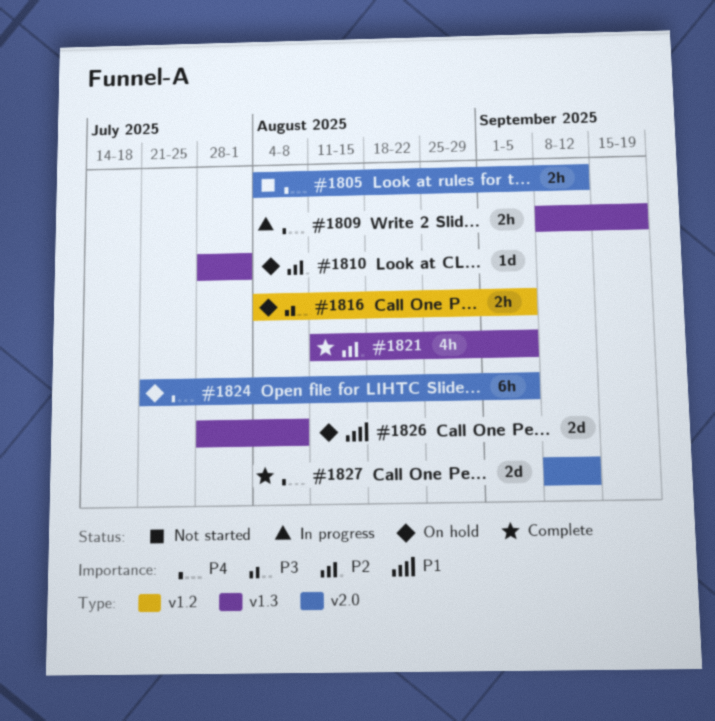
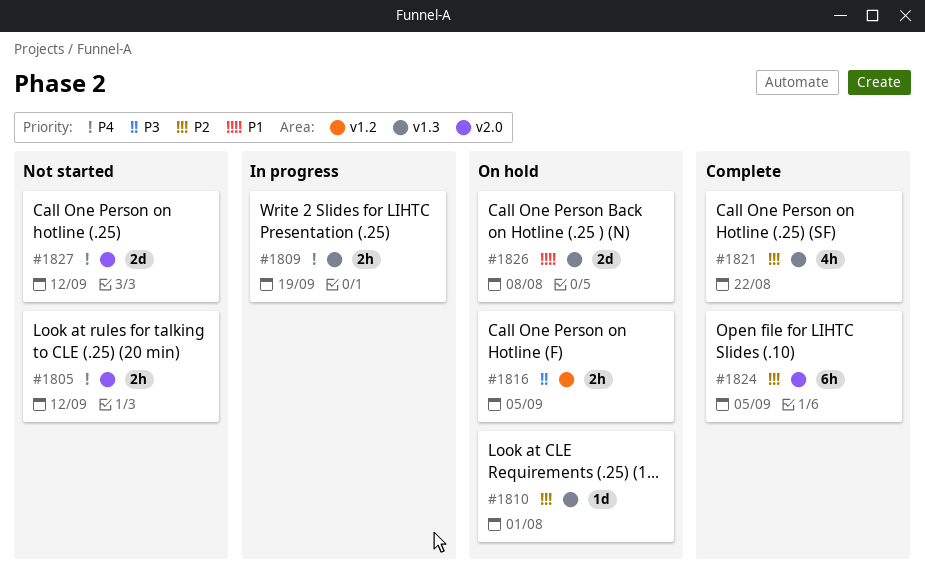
#1821, due: Sep 5 -> Aug 22
#1824, status: On hold -> Complete
#1824, priority: P4 -> P2
#1827, status: Complete -> Not started

